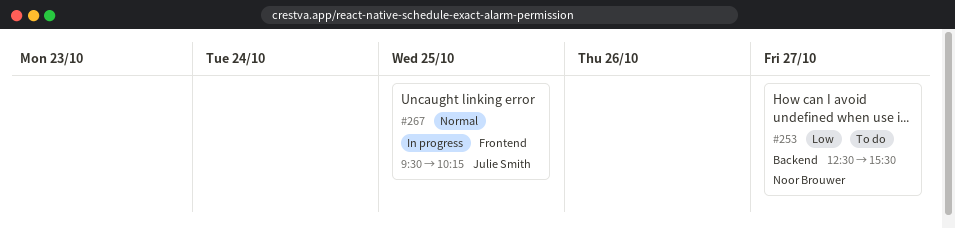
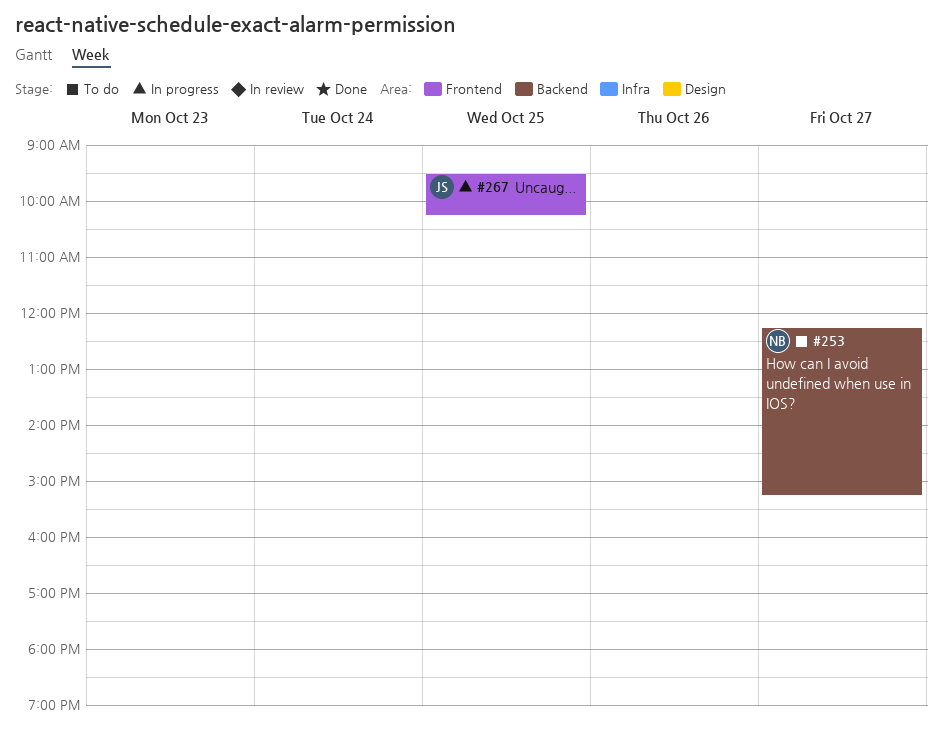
#253, begins: 12:30 -> 12:15
#253, ends: 15:30 -> 15:15

